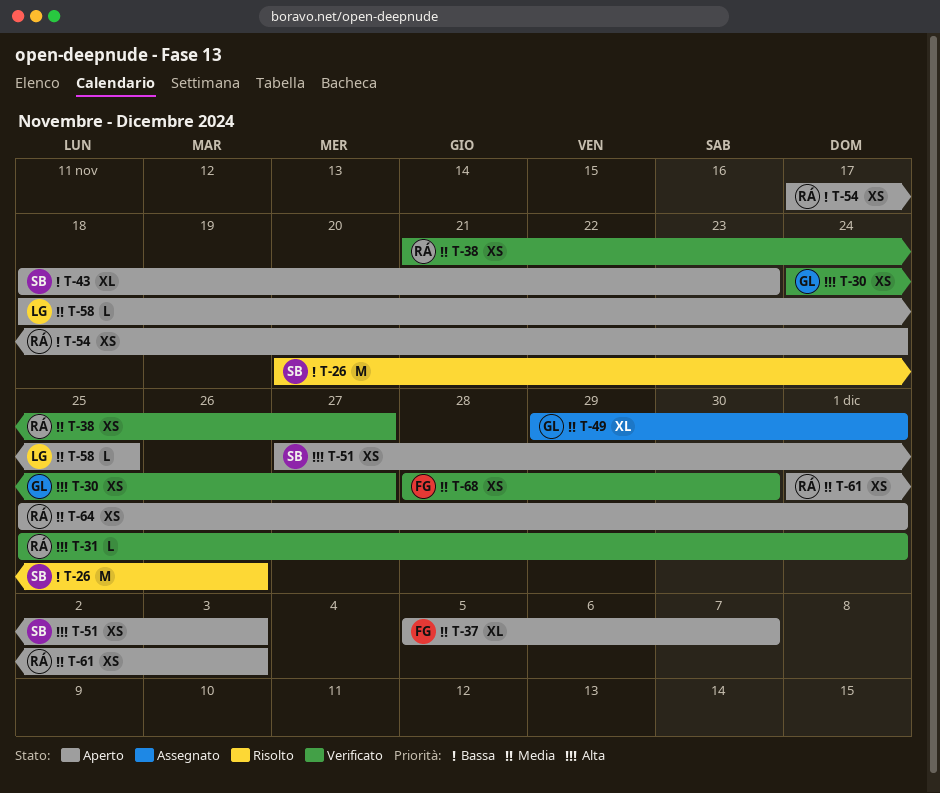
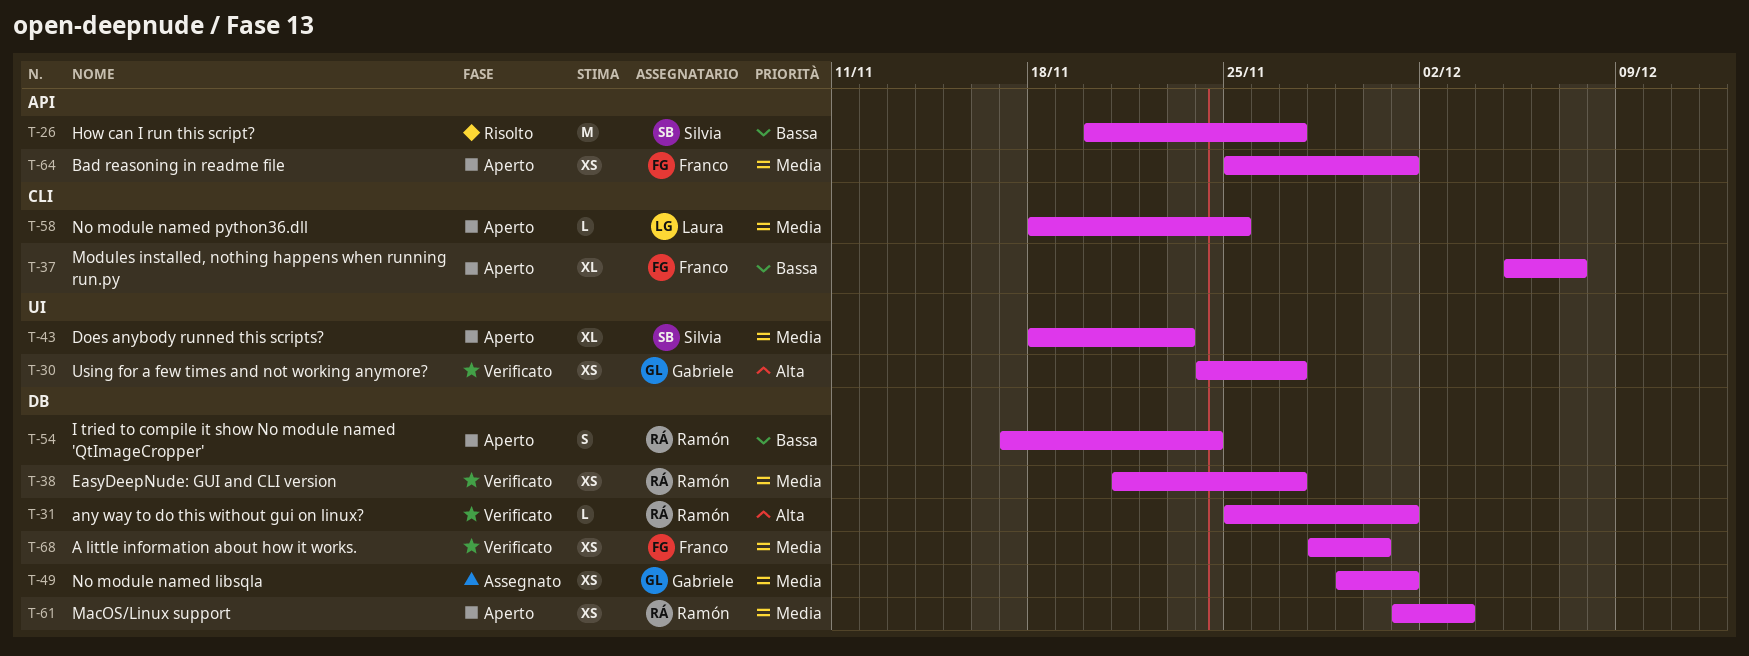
T-26, due: Nov 26 -> Nov 27
T-37, priority: Media -> Bassa
T-43, priority: Bassa -> Media
T-49, estimate: XL -> XS
T-51: present -> none
T-54, estimate: XS -> S
T-64, owner: Ramón -> Franco

